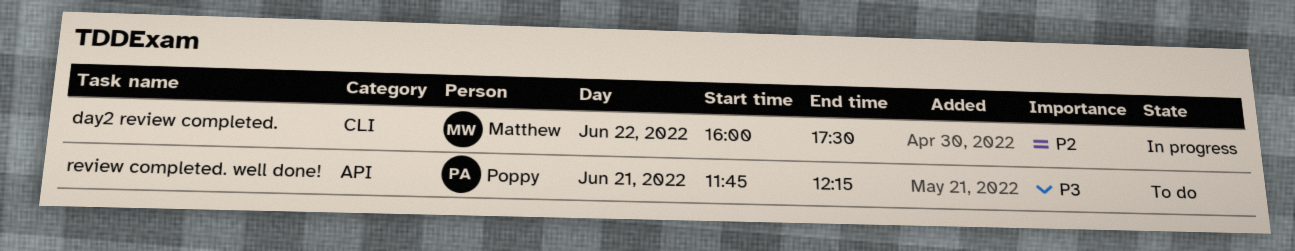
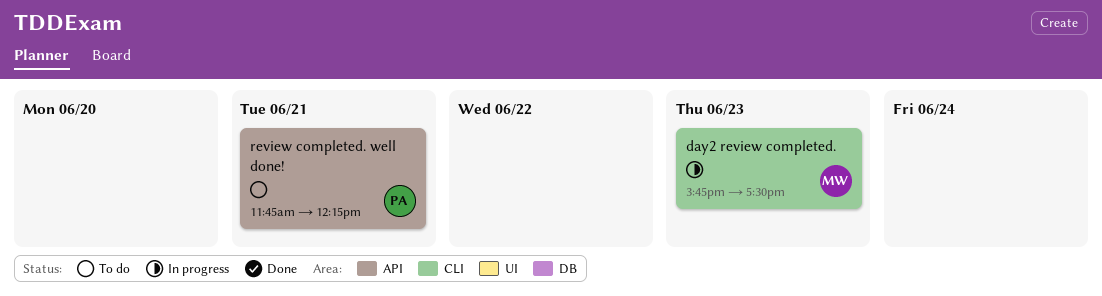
day2 review completed., day: Jun 22 -> Jun 23
day2 review completed., begins: 16:00 -> 15:45

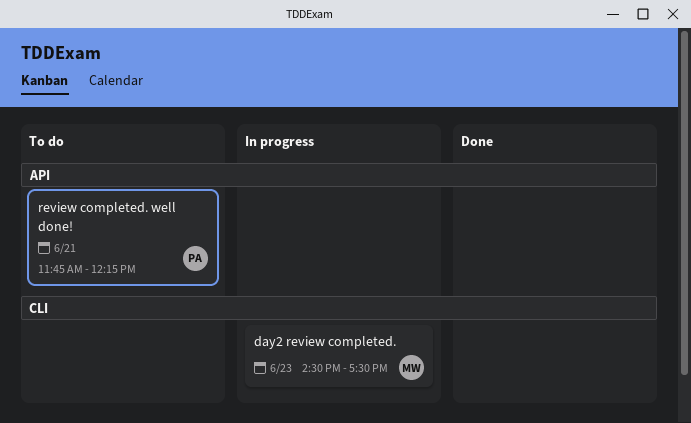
day2 review completed., begins: 15:45 -> 14:30

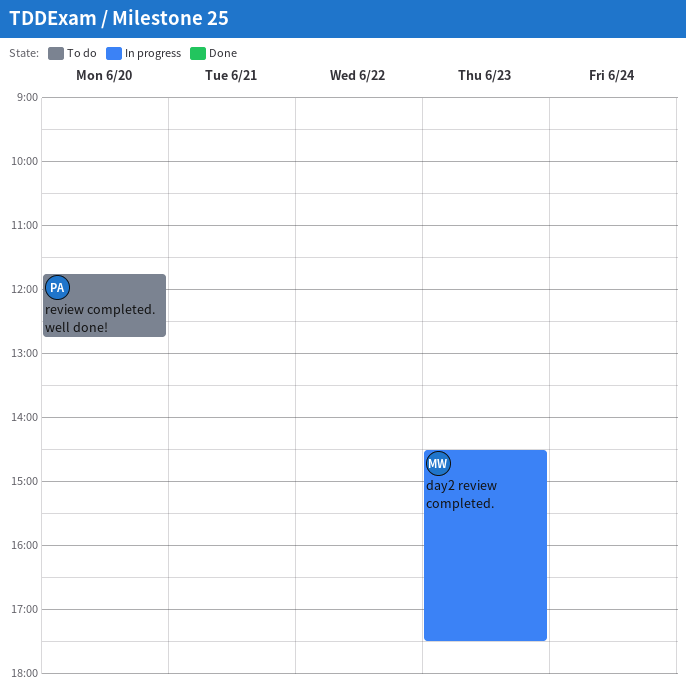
review completed. well done!, day: Jun 21 -> Jun 20
review completed. well done!, ends: 12:15 -> 12:45

